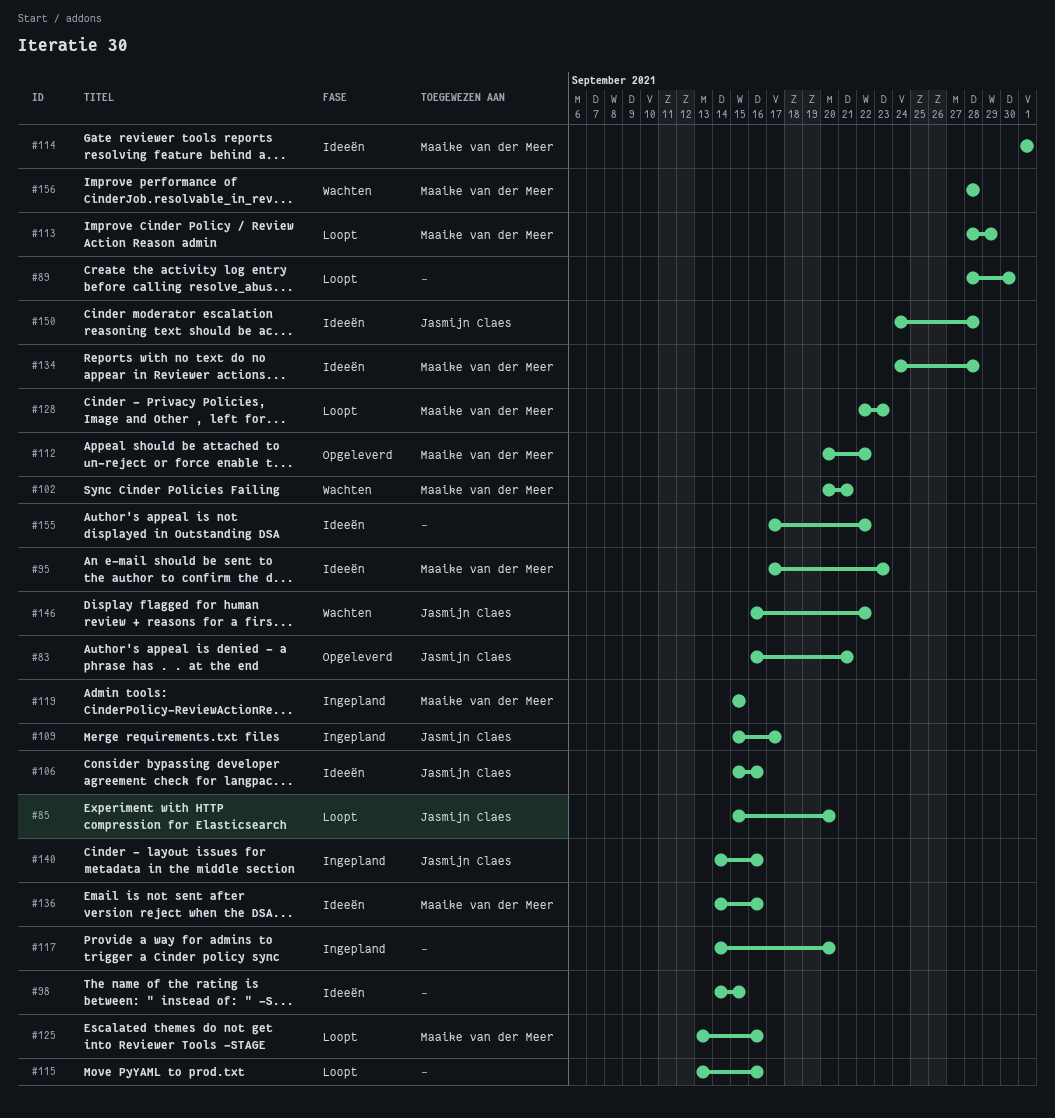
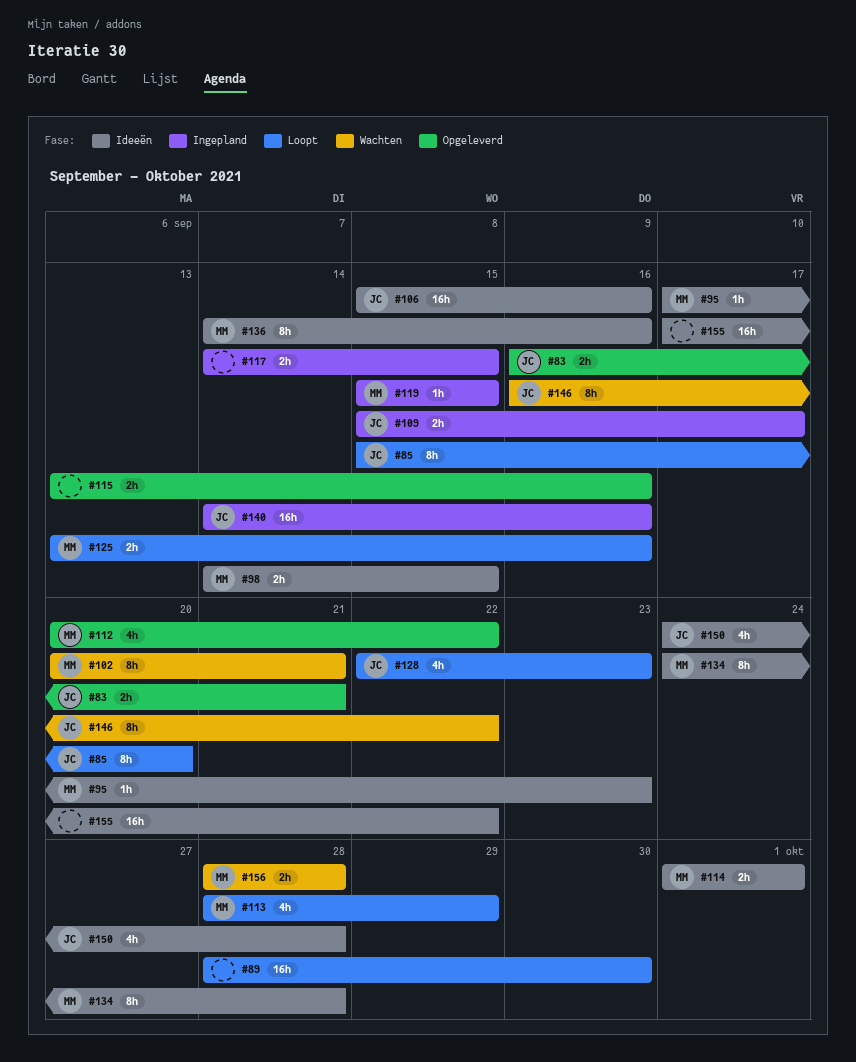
#98, owner: none -> Maaike van der Meer
#115, status: Loopt -> Opgeleverd
#117, due: Sep 20 -> Sep 15
#128, owner: Maaike van der Meer -> Jasmijn Claes

